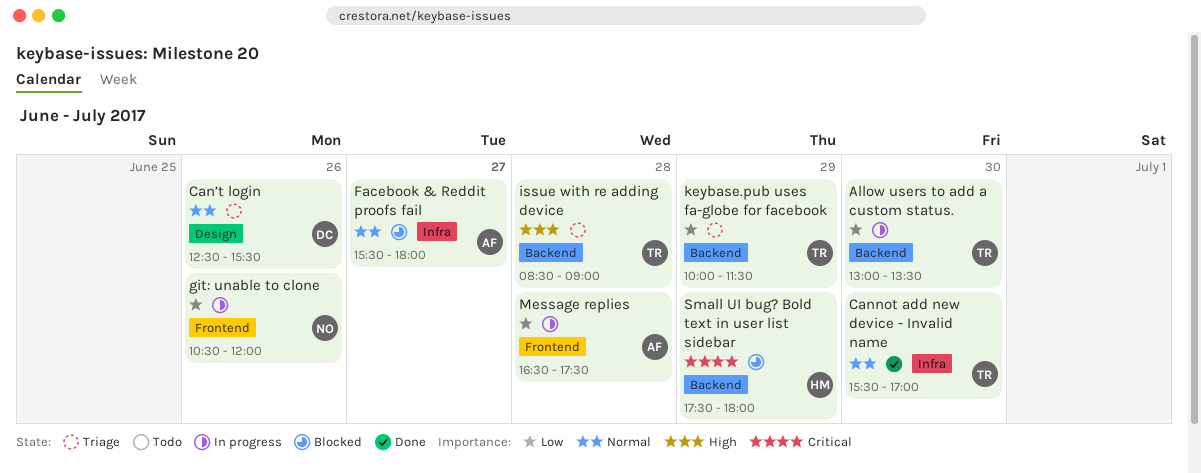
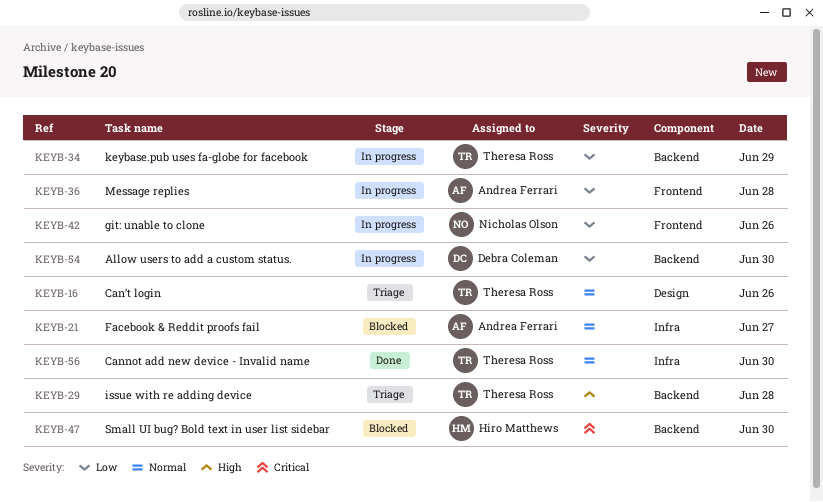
Allow users to add a custom status., owner: Theresa Ross -> Debra Coleman
Can’t login, owner: Debra Coleman -> Theresa Ross
keybase.pub uses fa-globe for facebook, status: Triage -> In progress
Small UI bug? Bold text in user list sidebar, day: Jun 29 -> Jun 30

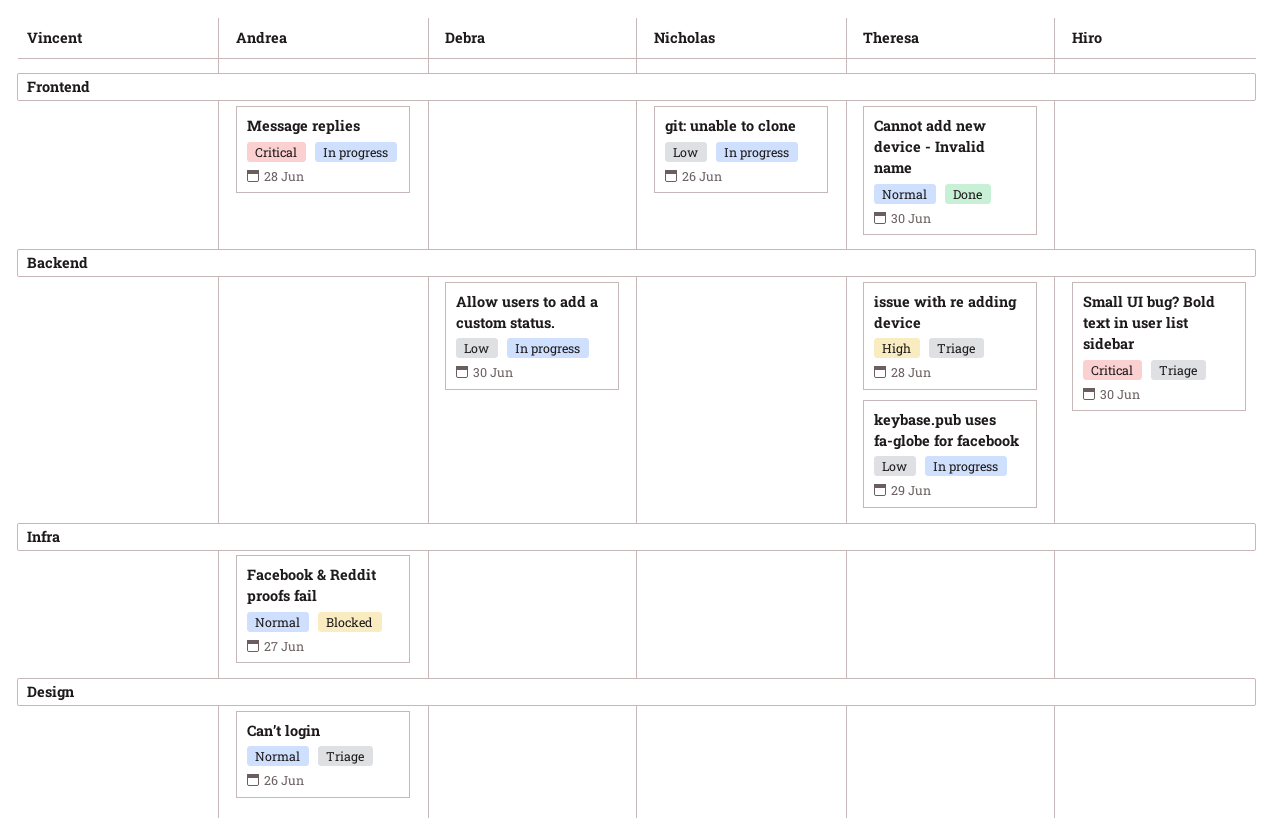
Cannot add new device - Invalid name, label: Infra -> Frontend
Can’t login, owner: Theresa Ross -> Andrea Ferrari
Message replies, priority: Low -> Critical
Small UI bug? Bold text in user list sidebar, status: Blocked -> Triage

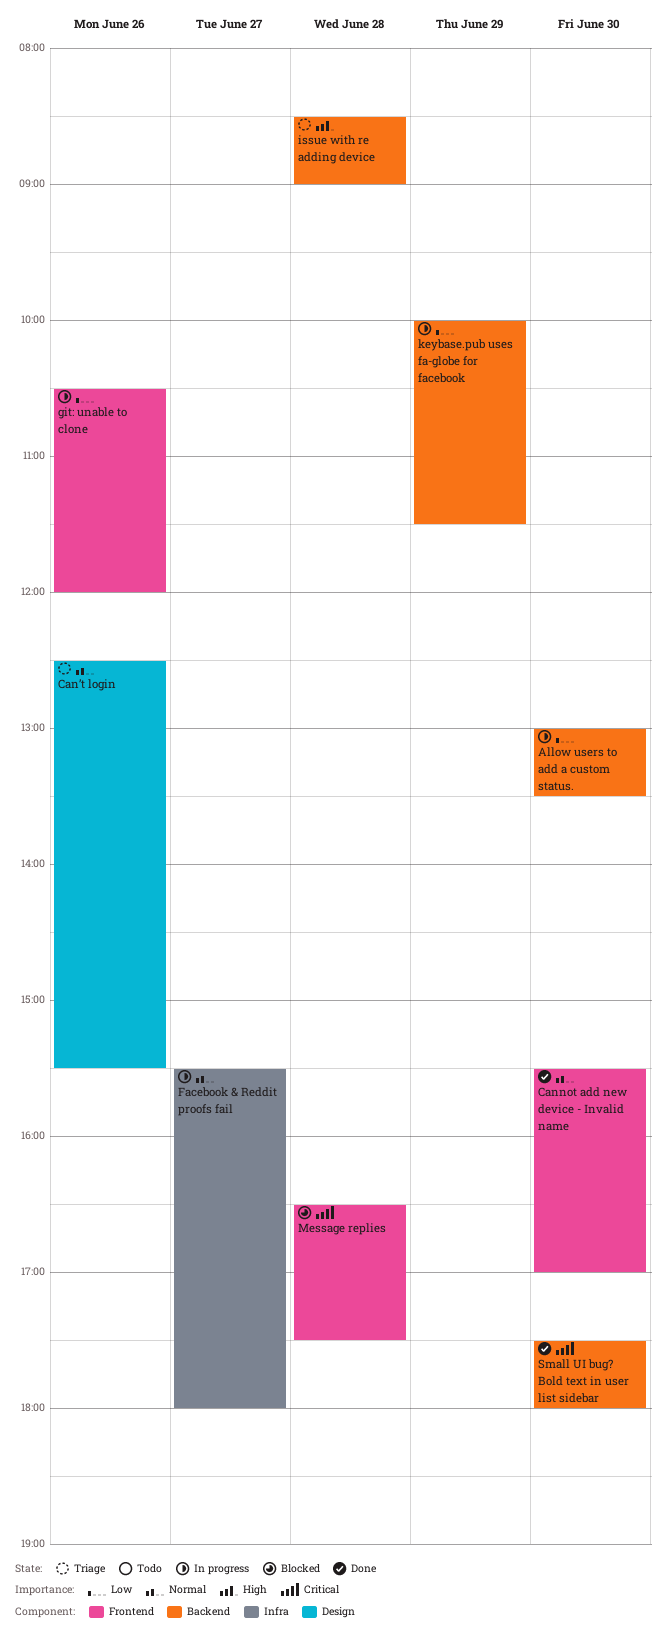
Facebook & Reddit proofs fail, status: Blocked -> In progress
Message replies, status: In progress -> Blocked
Small UI bug? Bold text in user list sidebar, status: Triage -> Done

